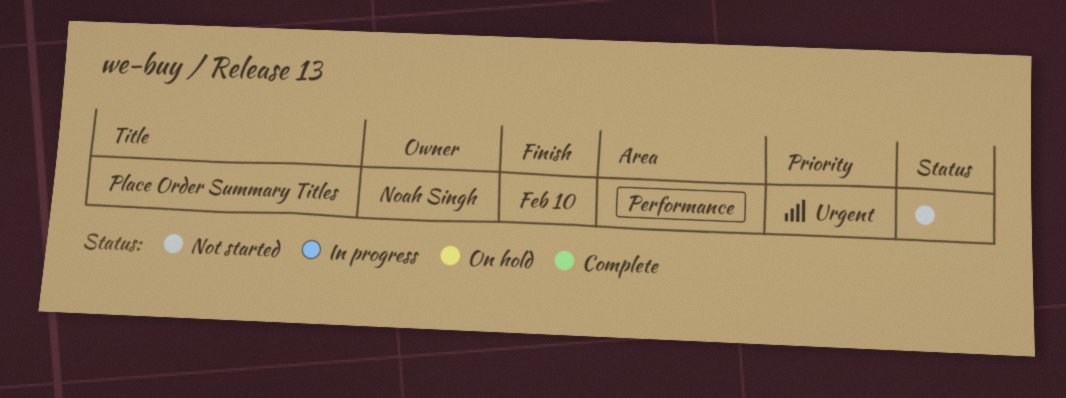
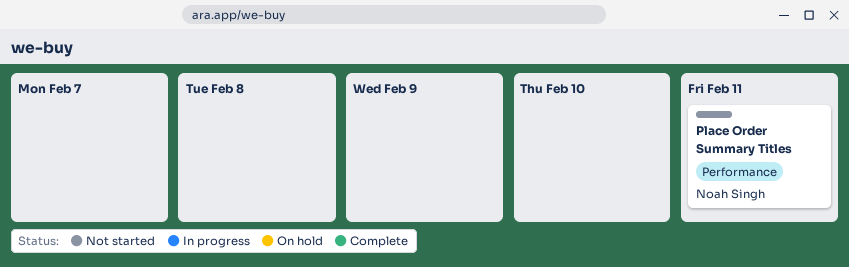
Place Order Summary Titles, due: Feb 10 -> Feb 11

